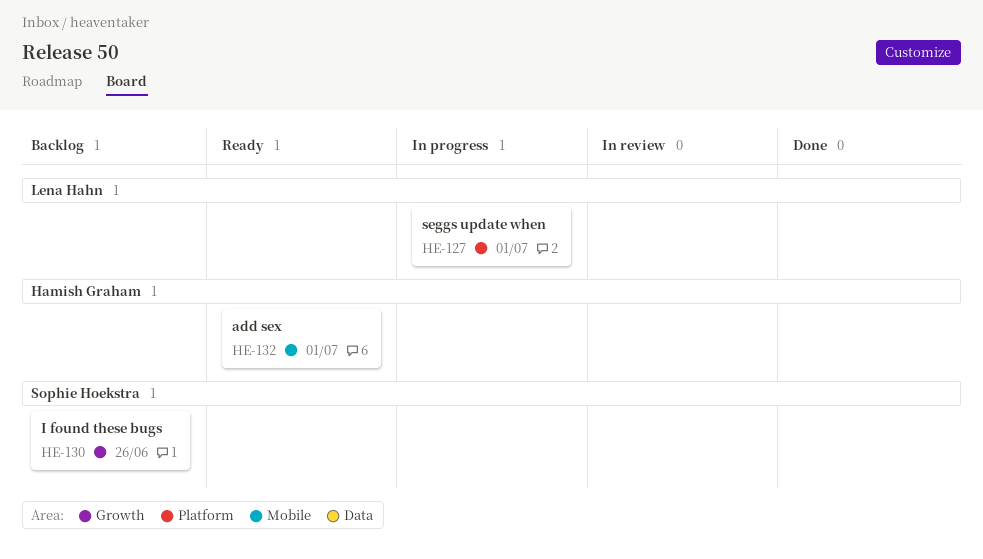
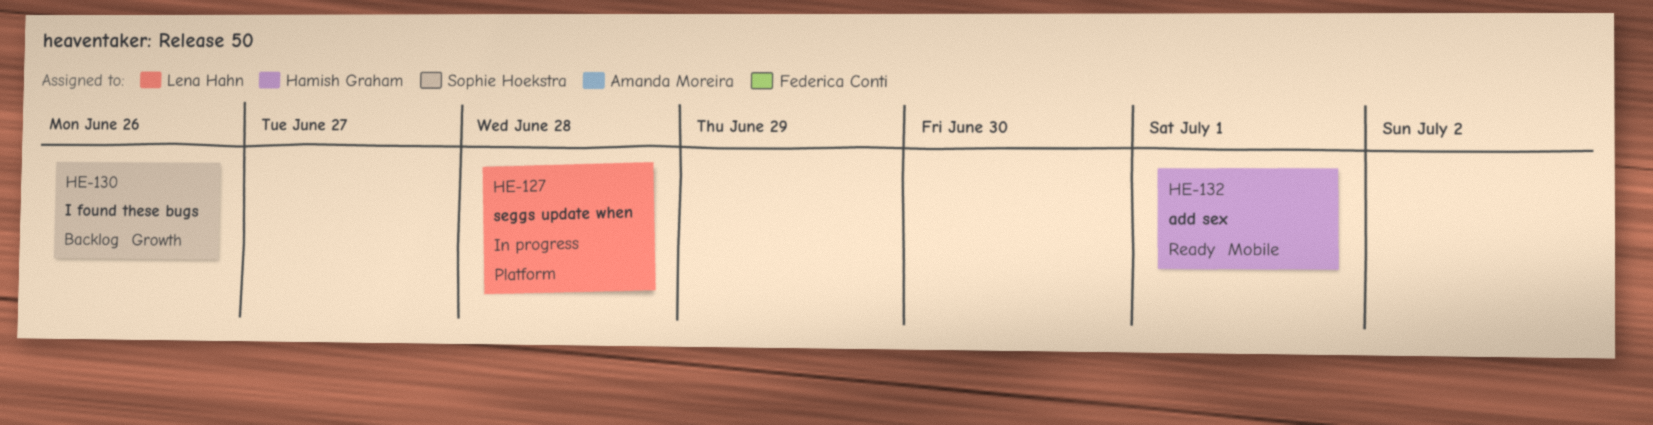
HE-127, due: Jul 1 -> Jun 28

